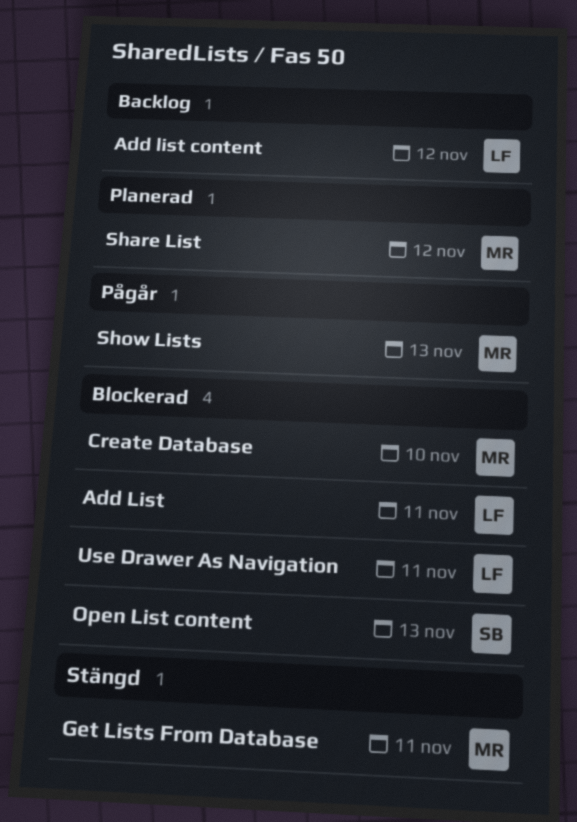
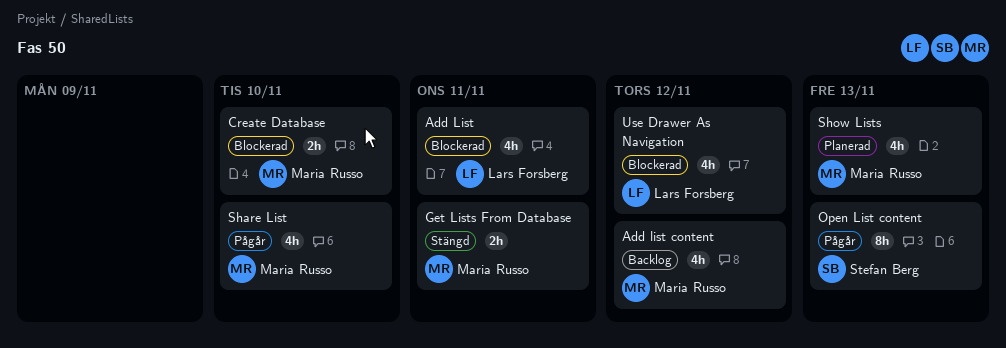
Add list content, owner: Lars Forsberg -> Maria Russo
Open List content, status: Blockerad -> Pågår
Share List, status: Planerad -> Pågår
Share List, due: Nov 12 -> Nov 10
Show Lists, status: Pågår -> Planerad
Use Drawer As Navigation, due: Nov 11 -> Nov 12

